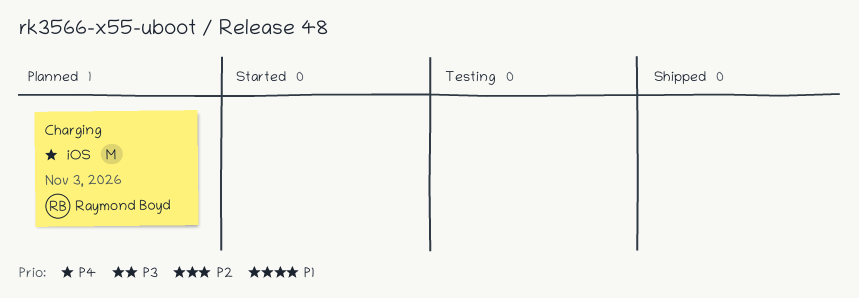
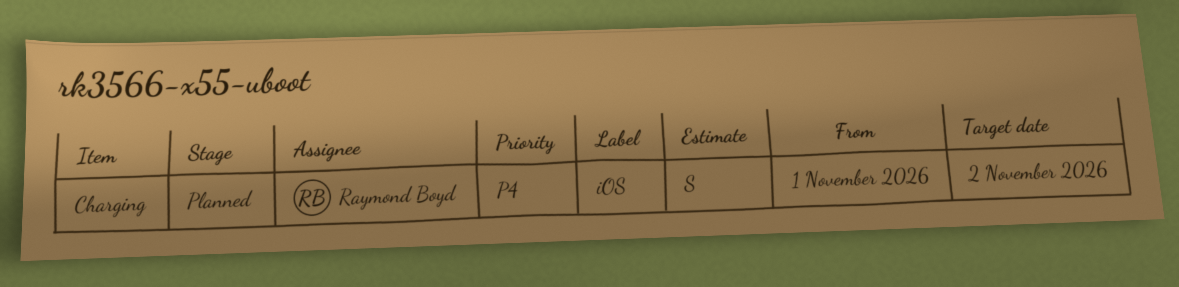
Charging, estimate: M -> S
Charging, due: Nov 3 -> Nov 2

